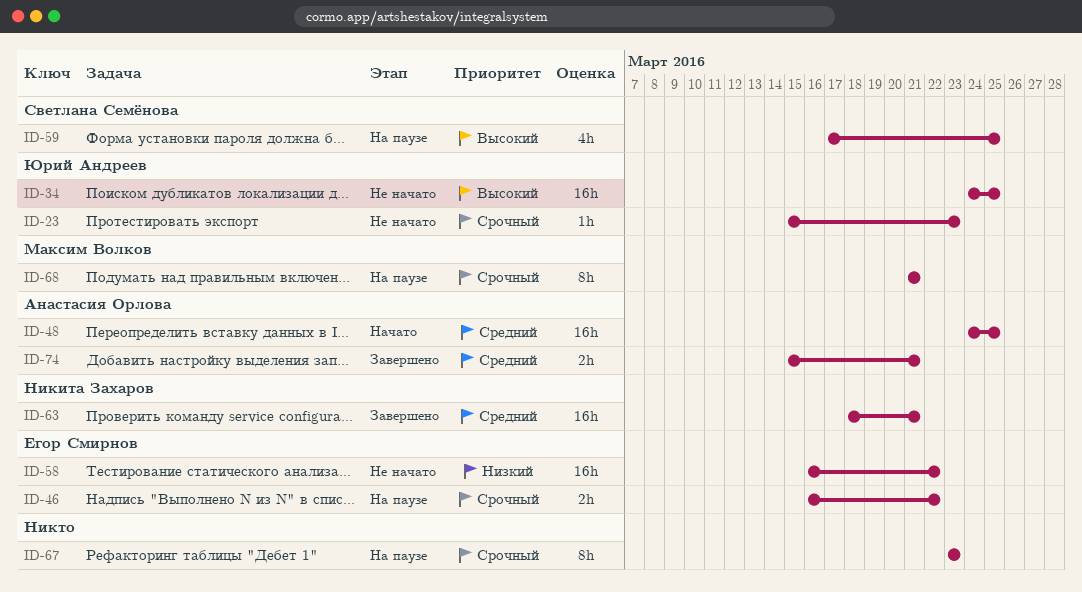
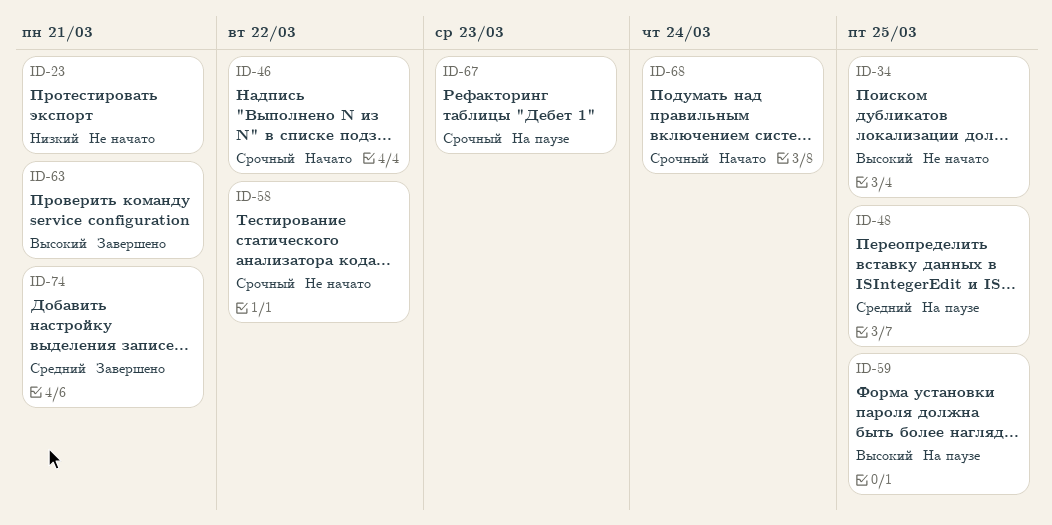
ID-23, priority: Срочный -> Низкий
ID-23, due: Mar 23 -> Mar 21
ID-46, status: На паузе -> Начато
ID-48, status: Начато -> На паузе
ID-58, priority: Низкий -> Срочный
ID-63, priority: Средний -> Высокий
ID-68, status: На паузе -> Начато
ID-68, due: Mar 21 -> Mar 24

